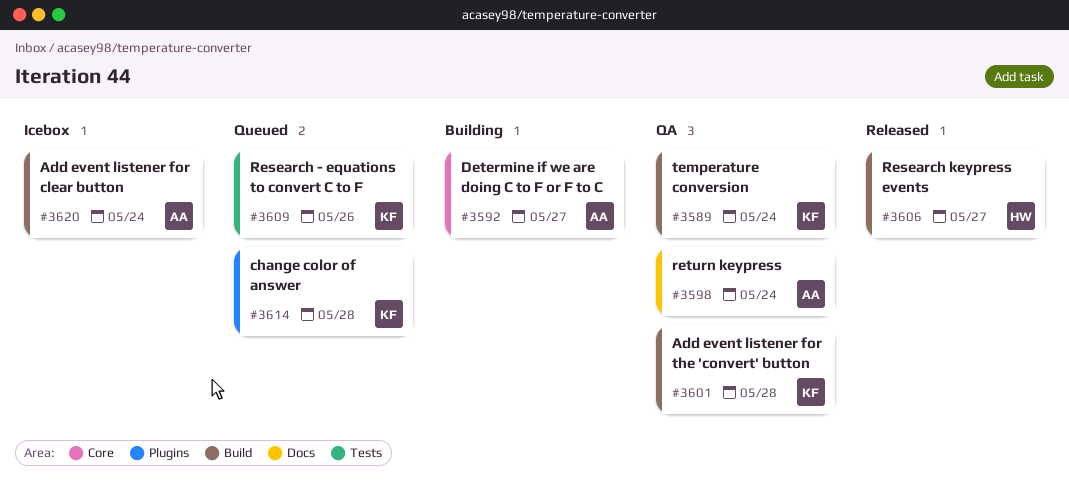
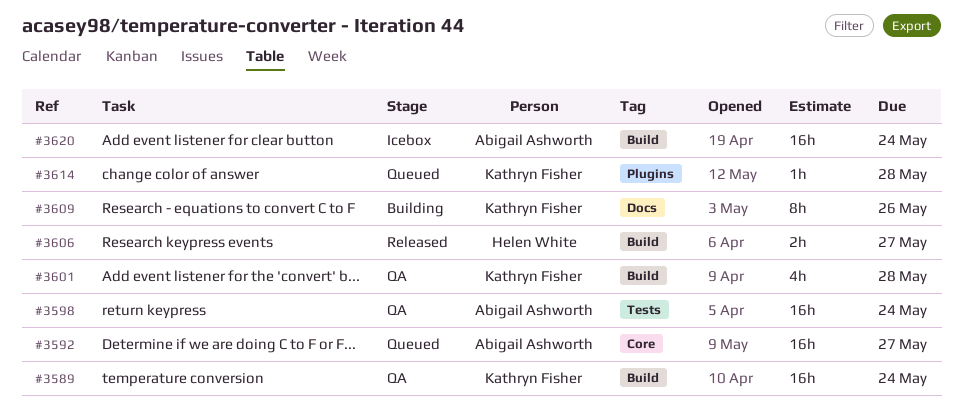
#3592, status: Building -> Queued
#3598, label: Docs -> Tests
#3609, status: Queued -> Building
#3609, label: Tests -> Docs

